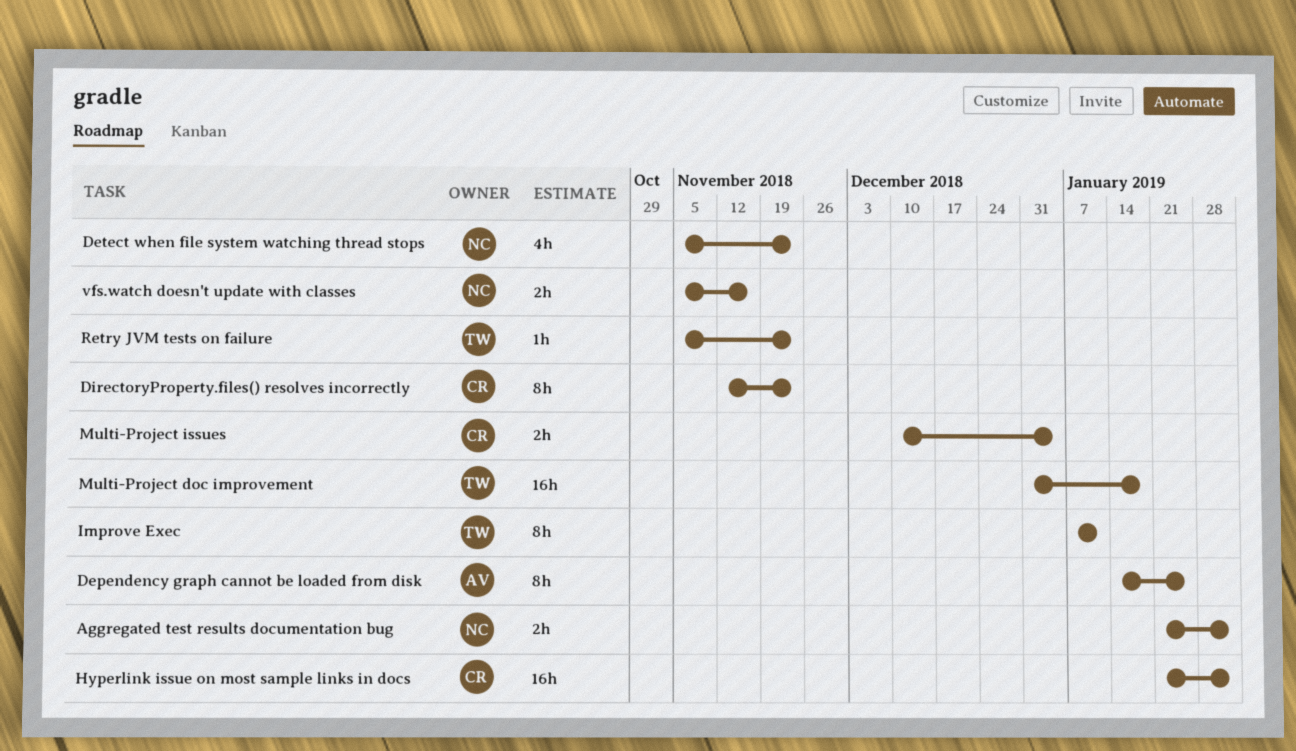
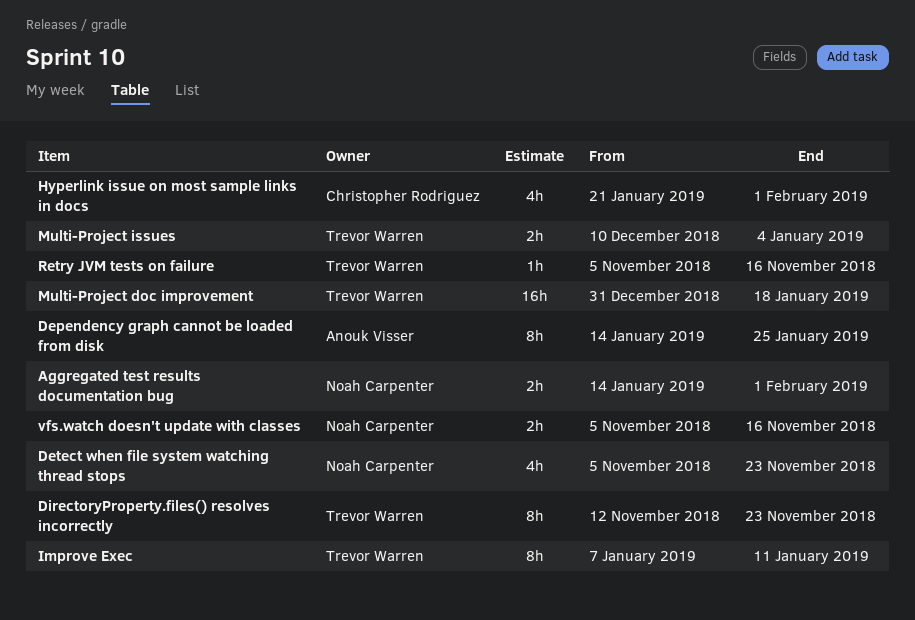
Aggregated test results documentation bug, start: Jan 21 -> Jan 14
DirectoryProperty.files() resolves incorrectly, owner: Christopher Rodriguez -> Trevor Warren
Hyperlink issue on most sample links in docs, estimate: 16h -> 4h
Multi-Project issues, owner: Christopher Rodriguez -> Trevor Warren
Retry JVM tests on failure, due: Nov 23 -> Nov 16

